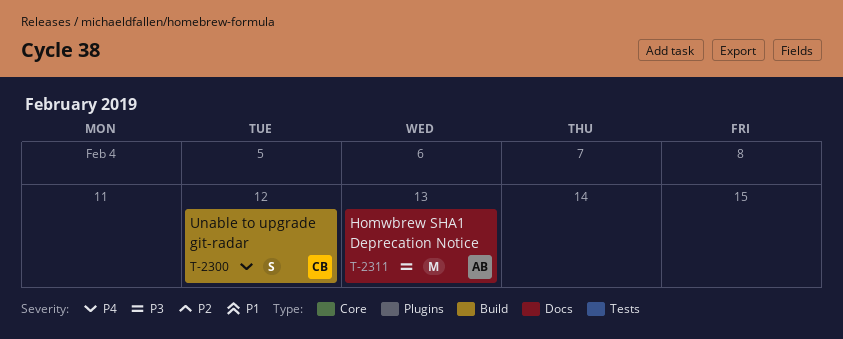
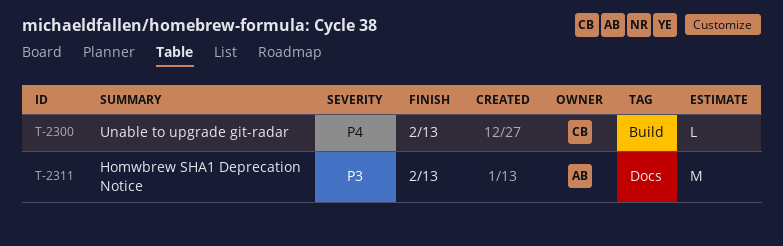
T-2300, estimate: S -> L
T-2300, due: Feb 12 -> Feb 13

